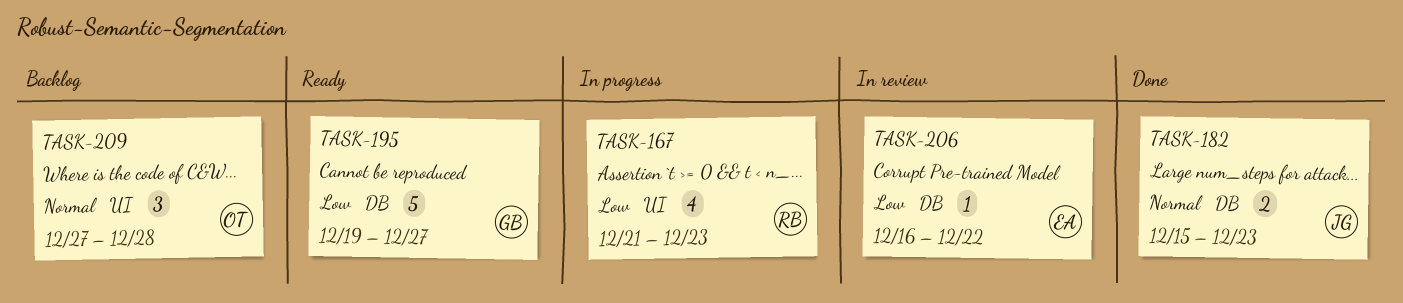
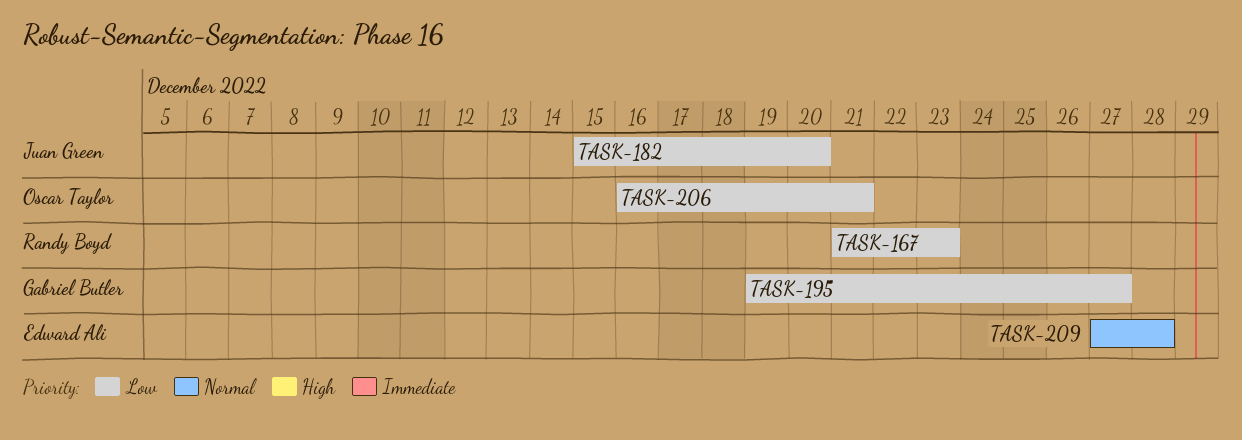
TASK-182, priority: Normal -> Low
TASK-182, due: Dec 23 -> Dec 20
TASK-206, owner: Edward Ali -> Oscar Taylor
TASK-206, due: Dec 22 -> Dec 21
TASK-209, owner: Oscar Taylor -> Edward Ali

